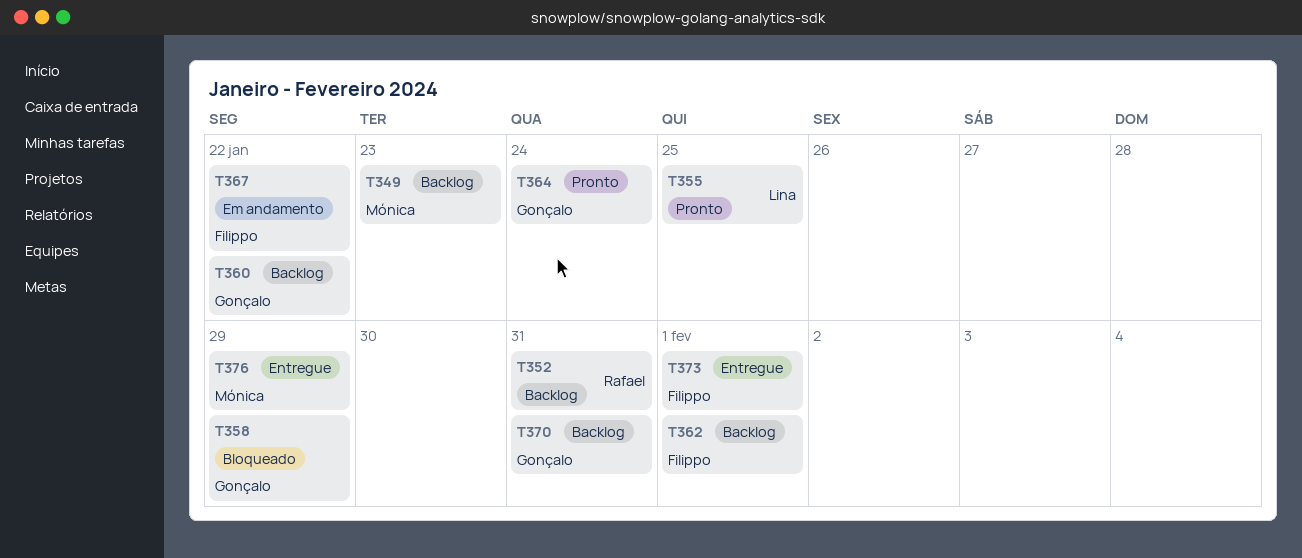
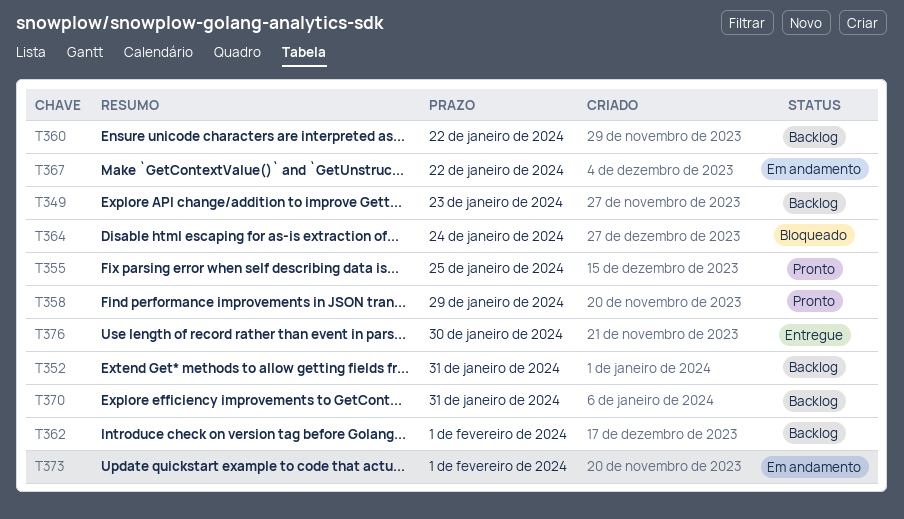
T358, status: Bloqueado -> Pronto
T364, status: Pronto -> Bloqueado
T373, status: Entregue -> Em andamento
T376, due: Jan 29 -> Jan 30

